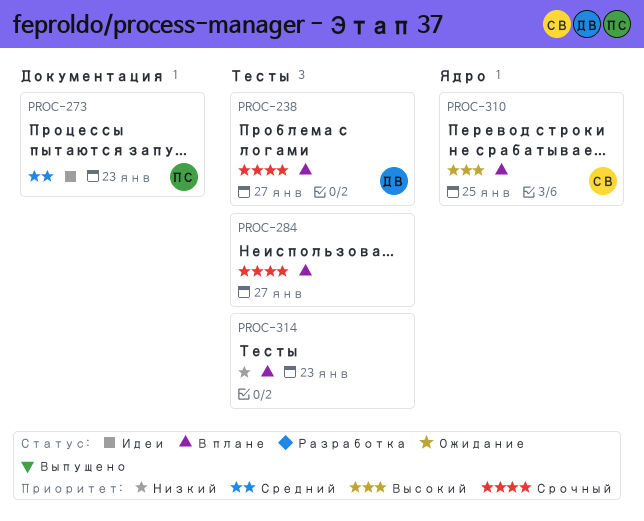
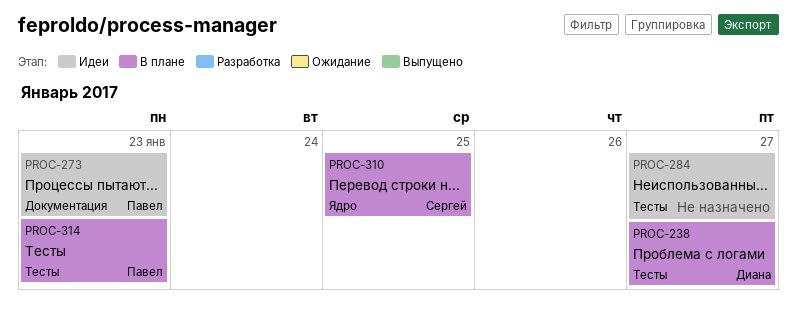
PROC-284, status: В плане -> Идеи
PROC-314, owner: none -> Павел

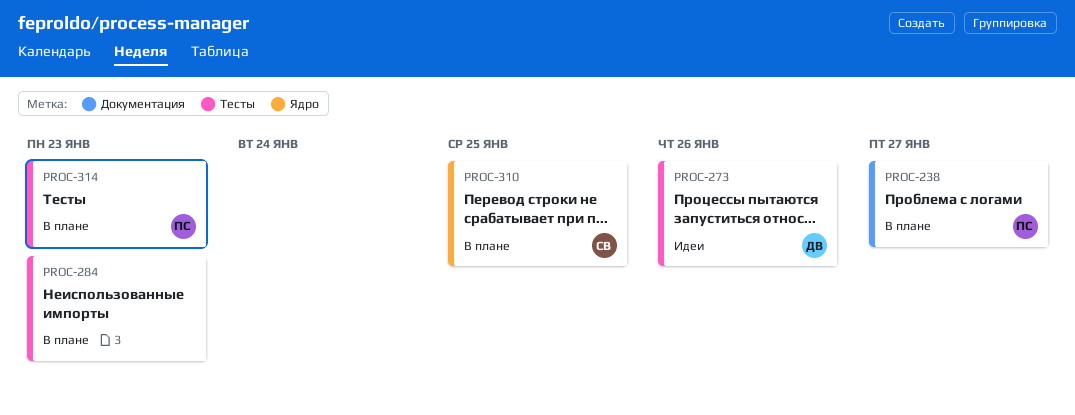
PROC-238, owner: Диана -> Павел
PROC-238, label: Тесты -> Документация
PROC-273, owner: Павел -> Диана
PROC-273, label: Документация -> Тесты
PROC-273, due: Jan 23 -> Jan 26
PROC-284, status: Идеи -> В плане
PROC-284, due: Jan 27 -> Jan 23

